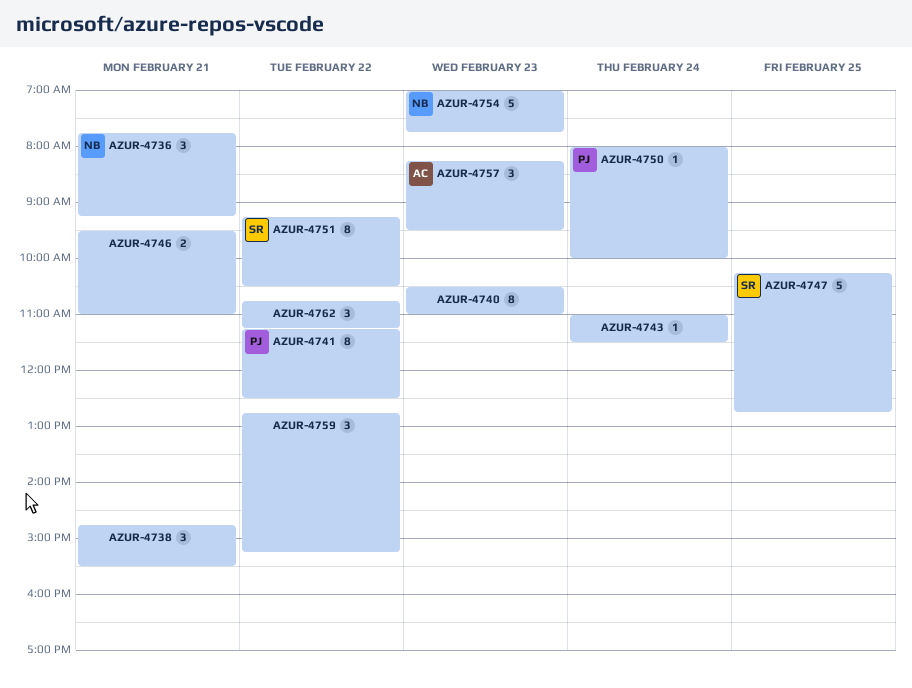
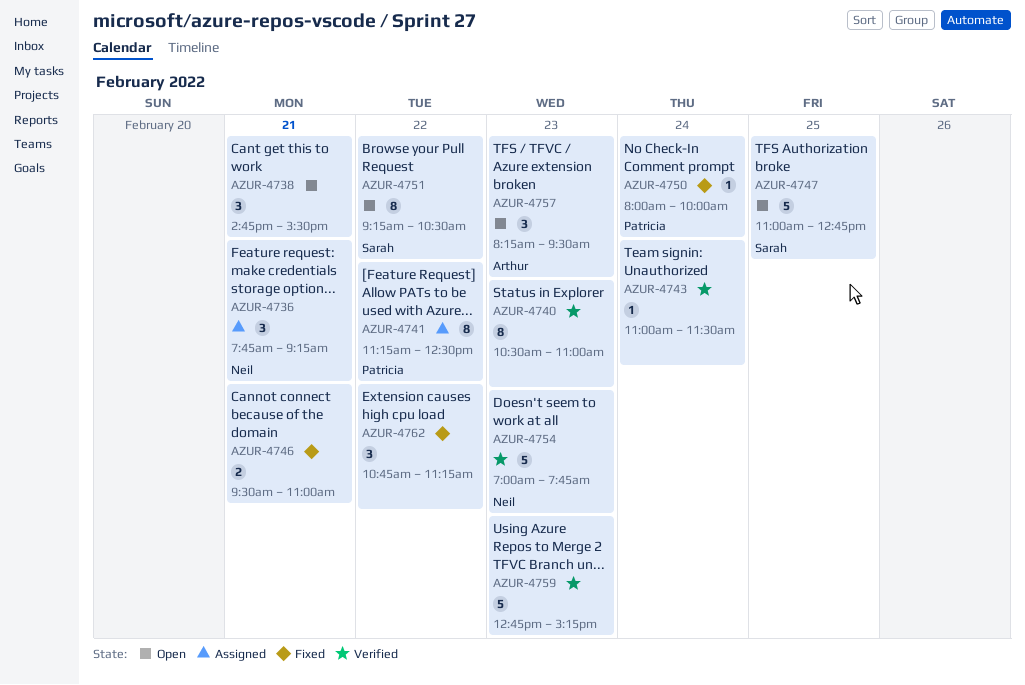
AZUR-4747, begins: 10:15 -> 11:00
AZUR-4759, estimate: 3 -> 5
AZUR-4759, day: Feb 22 -> Feb 23

